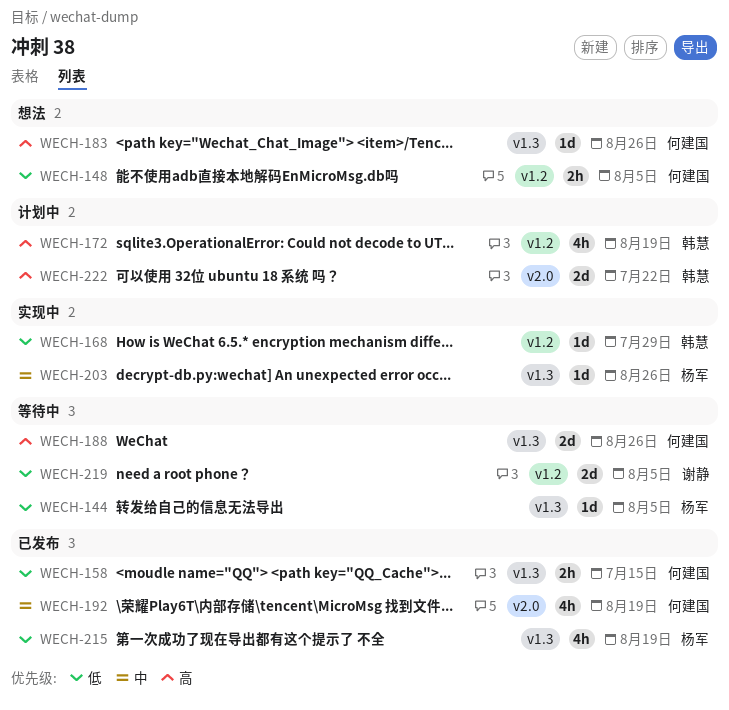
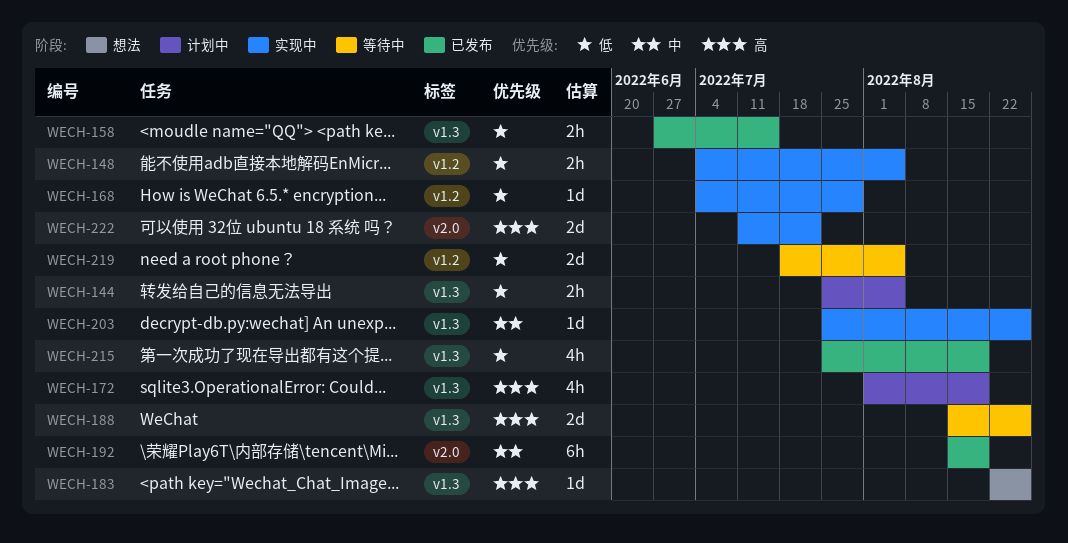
WECH-144, status: 等待中 -> 计划中
WECH-144, estimate: 1d -> 2h
WECH-148, status: 想法 -> 实现中
WECH-172, label: v1.2 -> v1.3
WECH-192, estimate: 4h -> 6h
WECH-222, status: 计划中 -> 实现中

